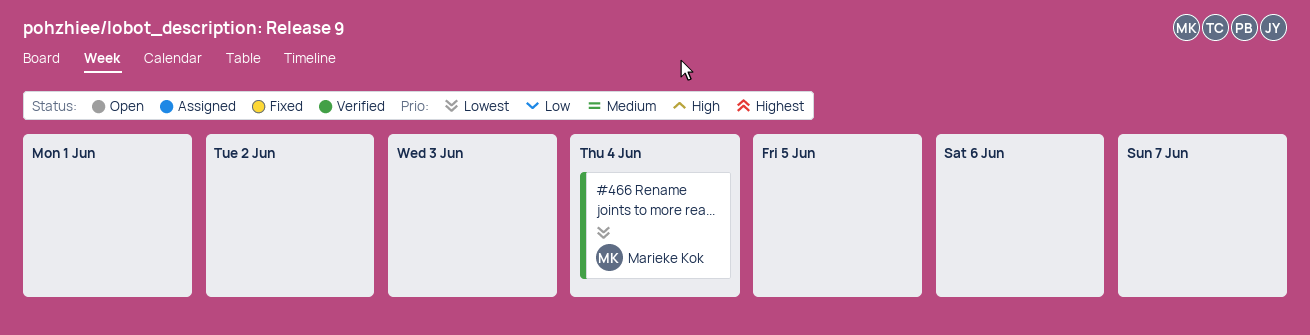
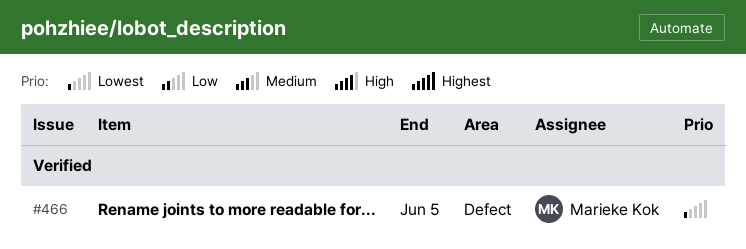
#466, due: Jun 4 -> Jun 5

